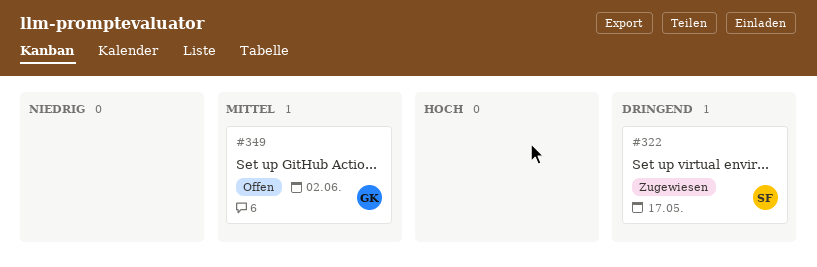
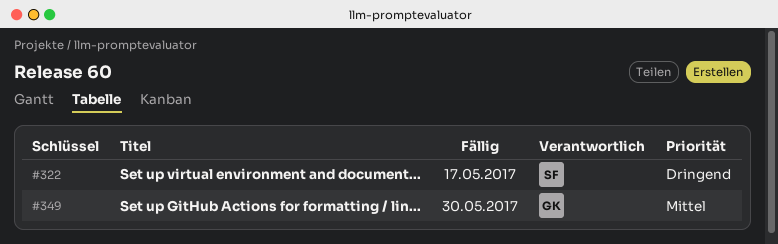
#349, due: Jun 2 -> May 30

